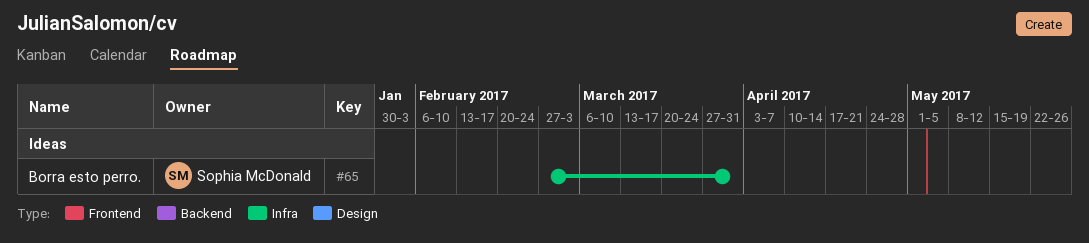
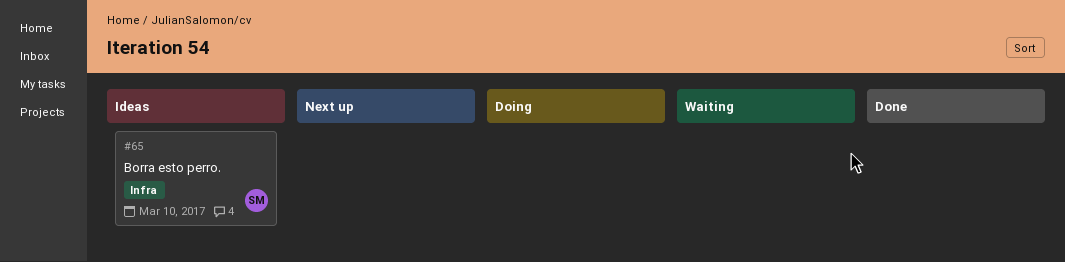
#65, due: Mar 31 -> Mar 10

